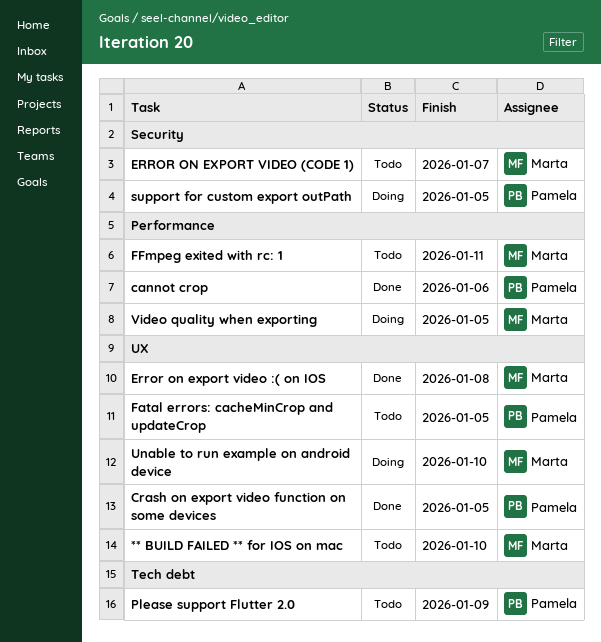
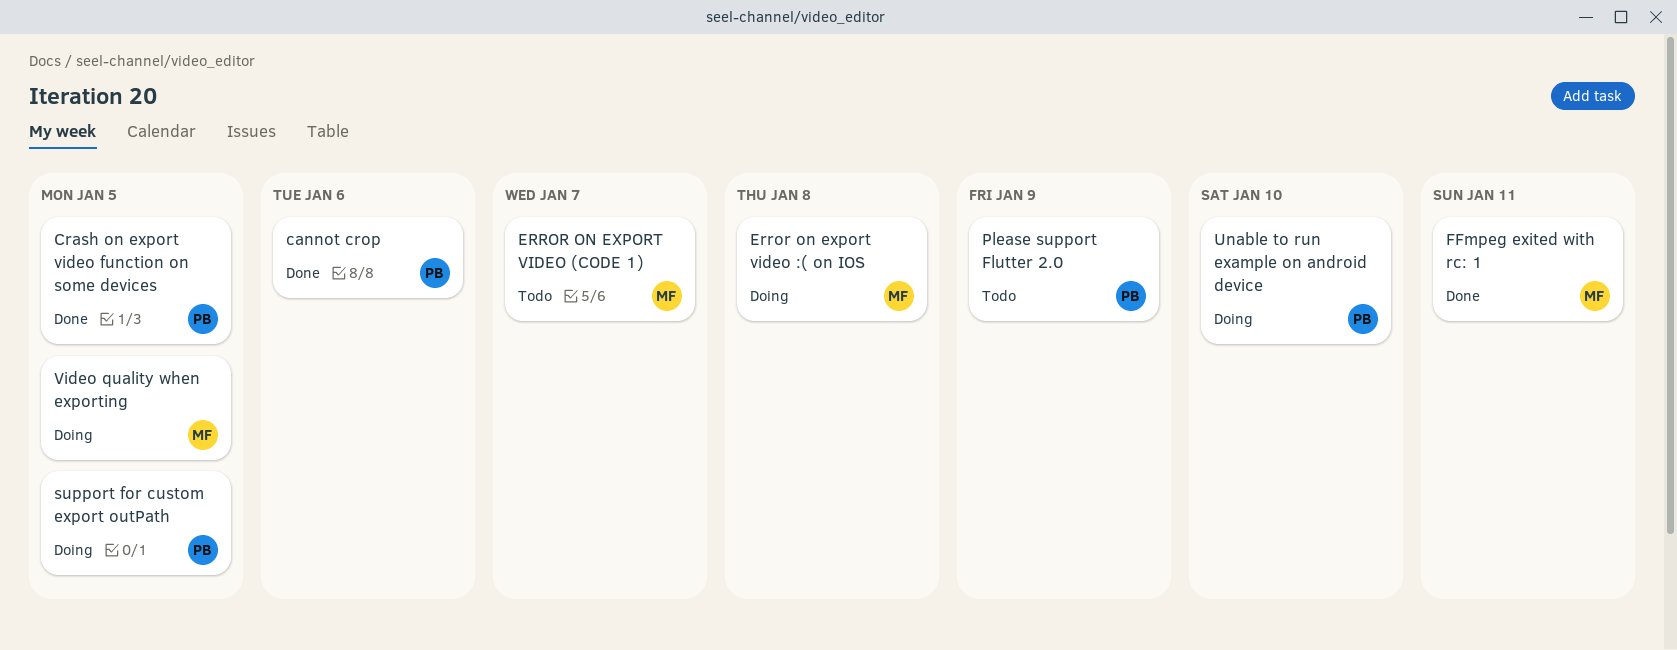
** BUILD FAILED ** for IOS on mac: present -> none
Error on export video :( on IOS, status: Done -> Doing
Fatal errors: cacheMinCrop and updateCrop: present -> none
FFmpeg exited with rc: 1, status: Todo -> Done
Unable to run example on android device, owner: Marta -> Pamela

